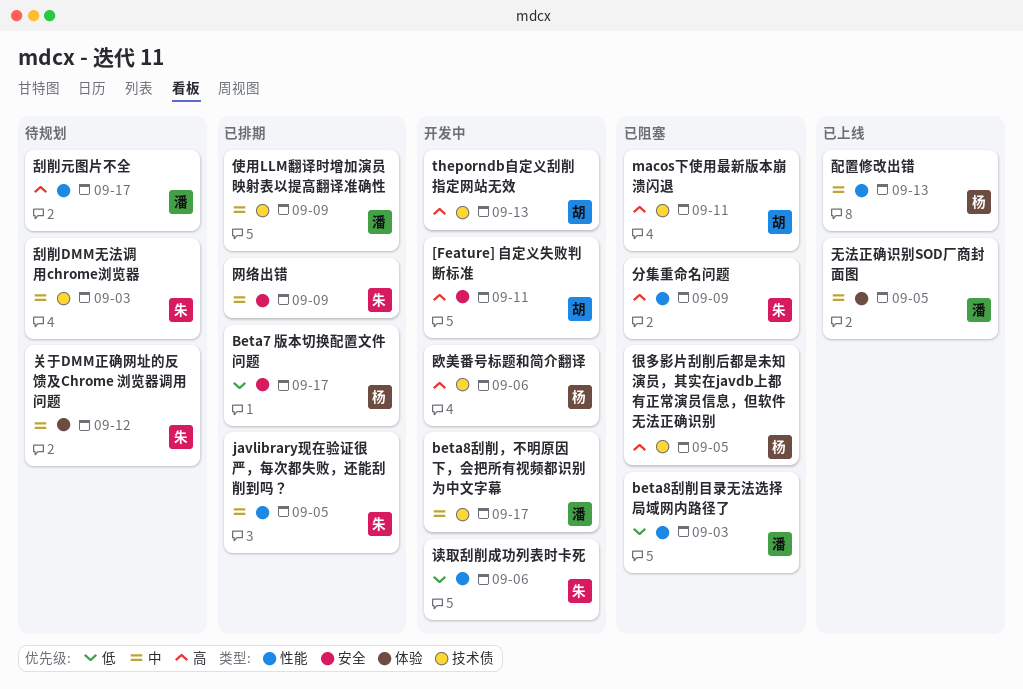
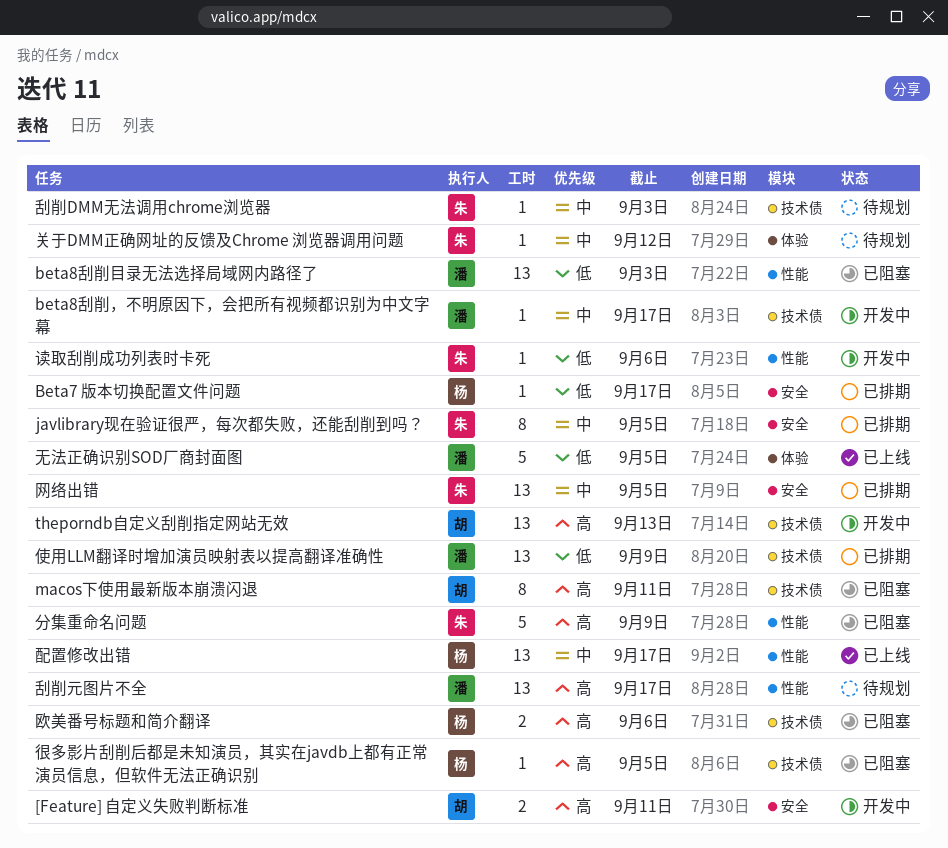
javlibrary现在验证很严，每次都失败，还能刮削到吗？, label: 性能 -> 安全
使用LLM翻译时增加演员映射表以提高翻译准确性, priority: 中 -> 低
无法正确识别SOD厂商封面图, priority: 中 -> 低
欧美番号标题和简介翻译, status: 开发中 -> 已阻塞
网络出错, due: Sep 9 -> Sep 5
配置修改出错, due: Sep 13 -> Sep 17

